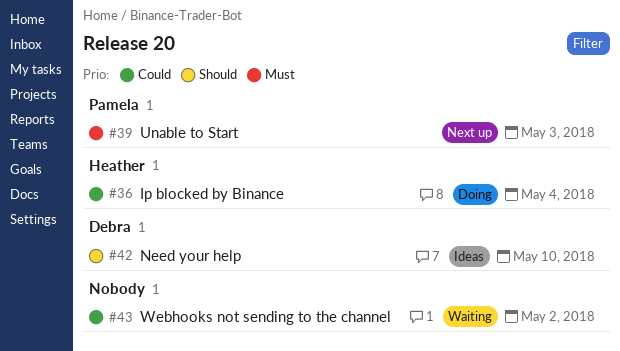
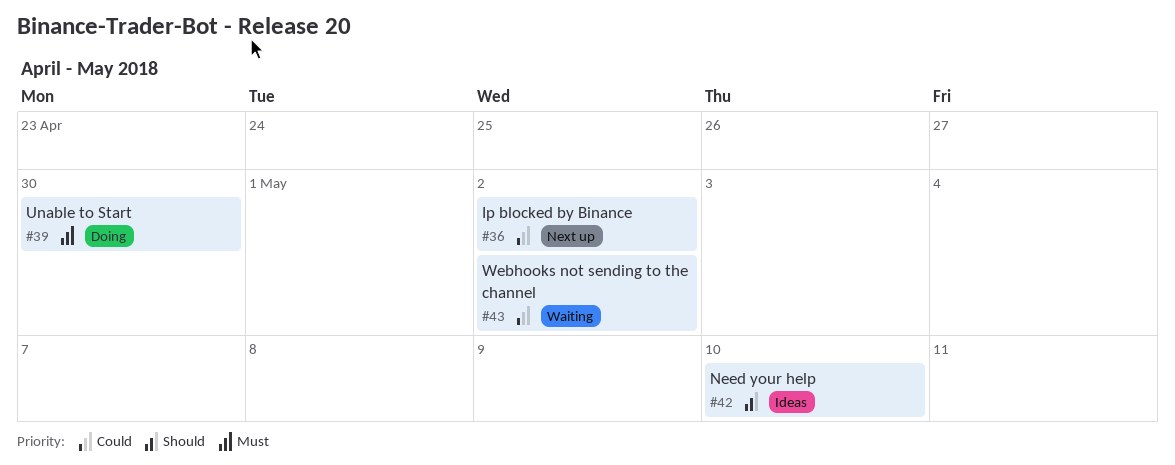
#36, status: Doing -> Next up
#36, due: May 4 -> May 2
#39, status: Next up -> Doing
#39, due: May 3 -> Apr 30

